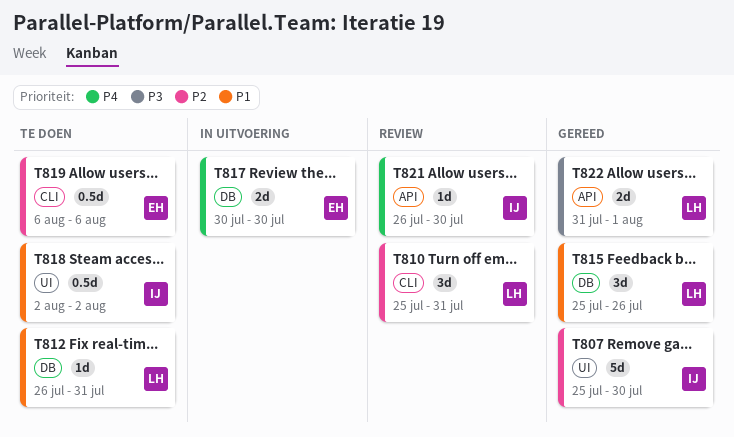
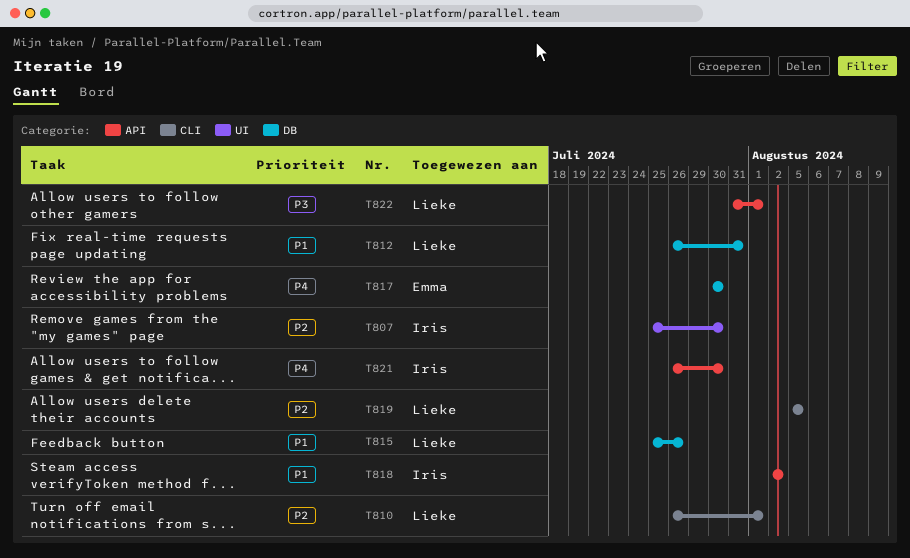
T810, start: Jul 25 -> Jul 26
T810, due: Jul 31 -> Aug 1
T818, label: UI -> API
T819, owner: Emma -> Lieke
T819, start: Aug 6 -> Aug 5
T819, due: Aug 6 -> Aug 5

